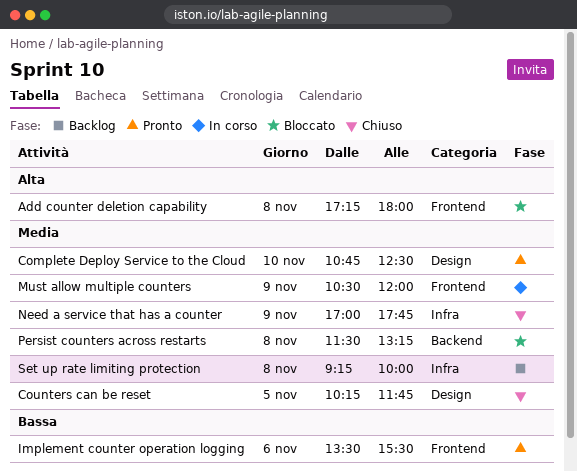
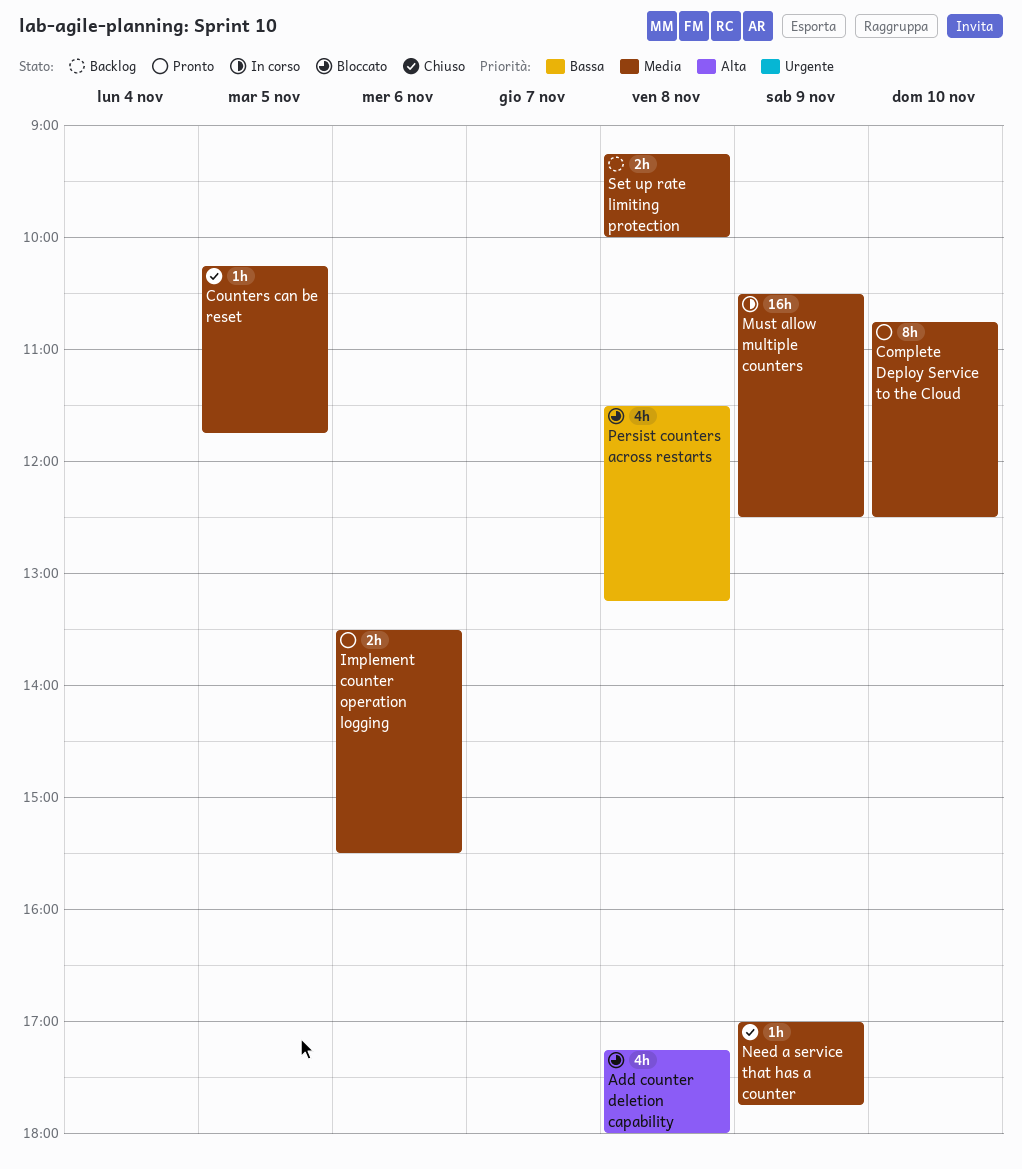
Implement counter operation logging, priority: Bassa -> Media
Must allow multiple counters, ends: 12:00 -> 12:30
Persist counters across restarts, priority: Media -> Bassa

